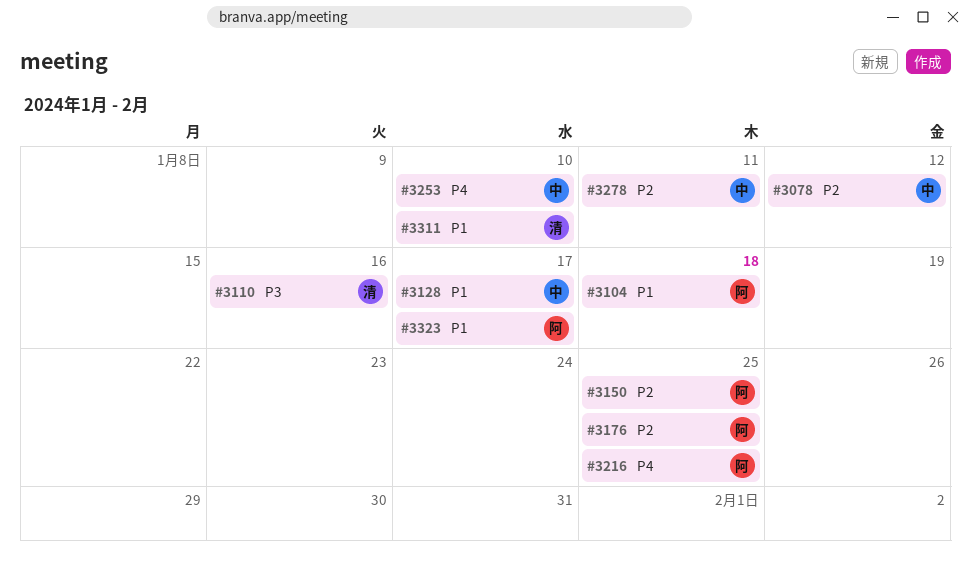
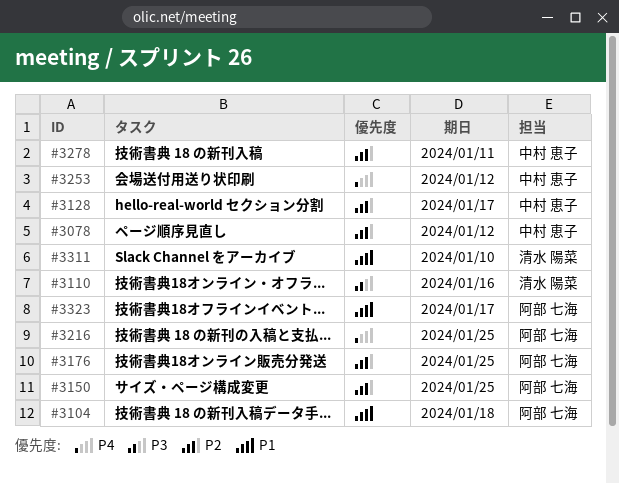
#3128, priority: P1 -> P2
#3253, due: Jan 10 -> Jan 12

